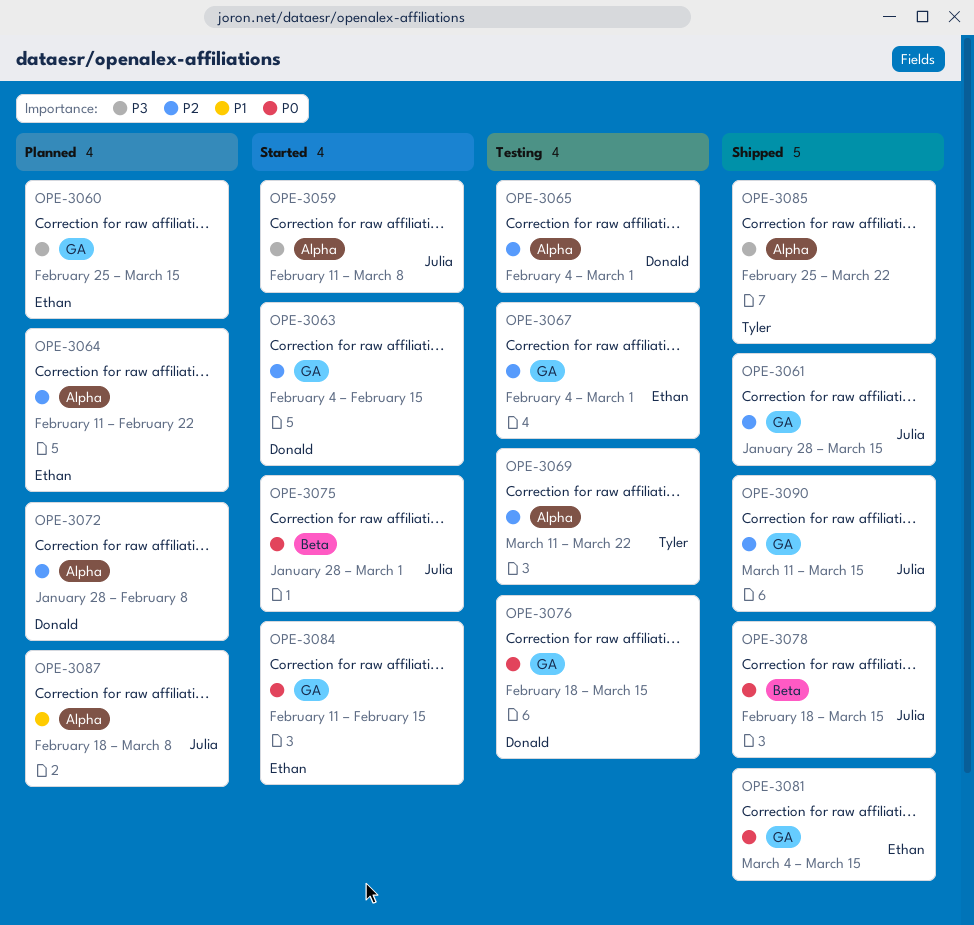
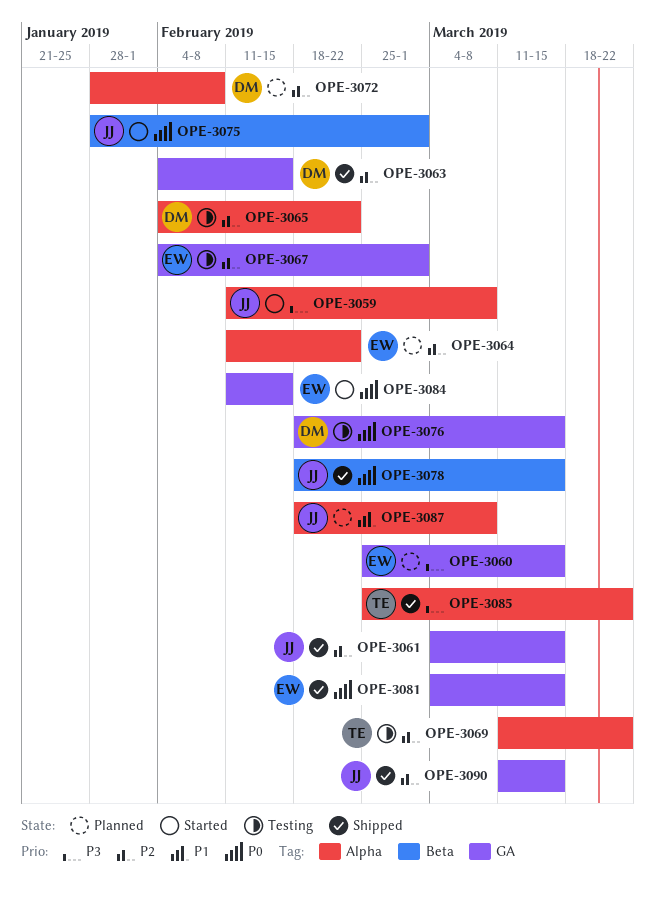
OPE-3061, start: Jan 28 -> Mar 4
OPE-3063, status: Started -> Shipped
OPE-3065, due: Mar 1 -> Feb 22

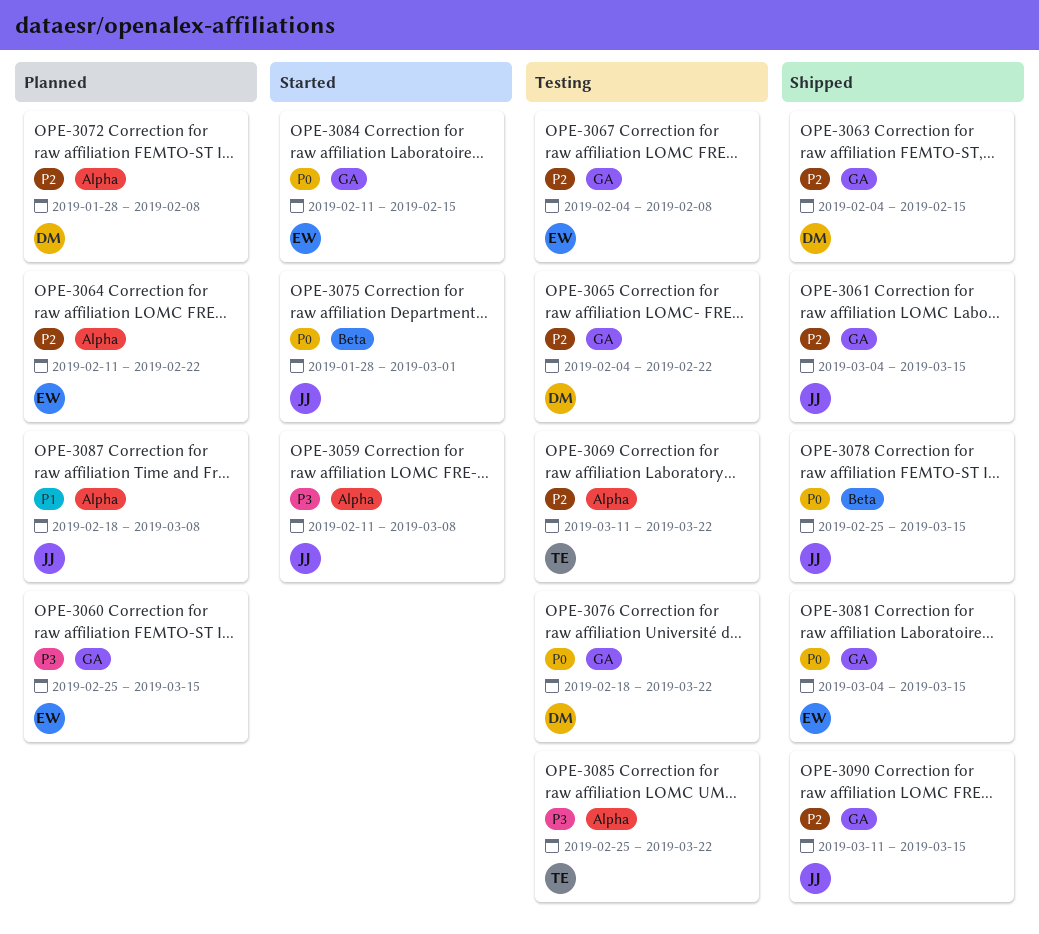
OPE-3065, label: Alpha -> GA
OPE-3067, due: Mar 1 -> Feb 8
OPE-3076, due: Mar 15 -> Mar 22
OPE-3078, start: Feb 18 -> Feb 25
OPE-3085, status: Shipped -> Testing

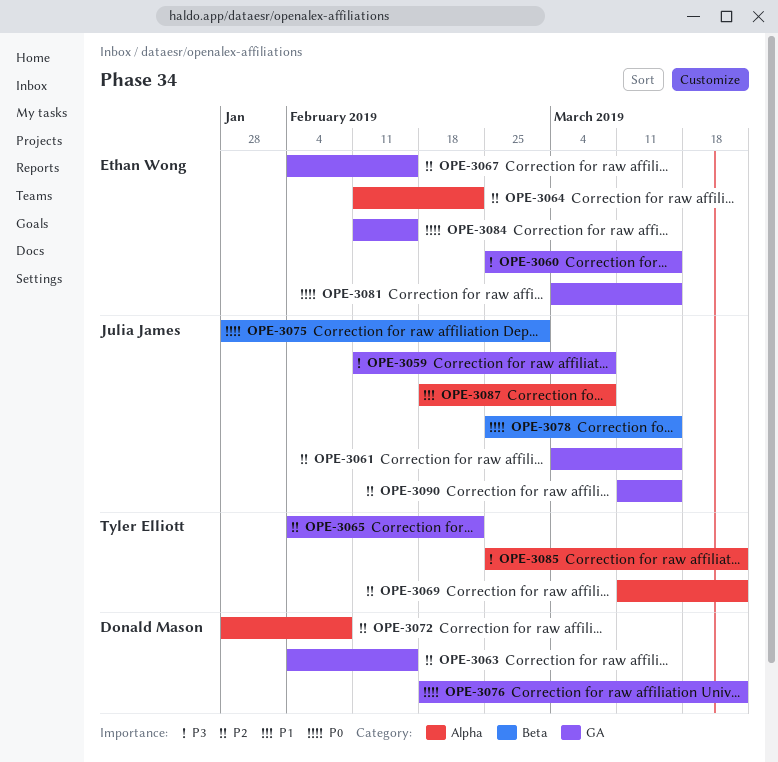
OPE-3059, label: Alpha -> GA
OPE-3065, owner: Donald Mason -> Tyler Elliott
OPE-3067, due: Feb 8 -> Feb 15

